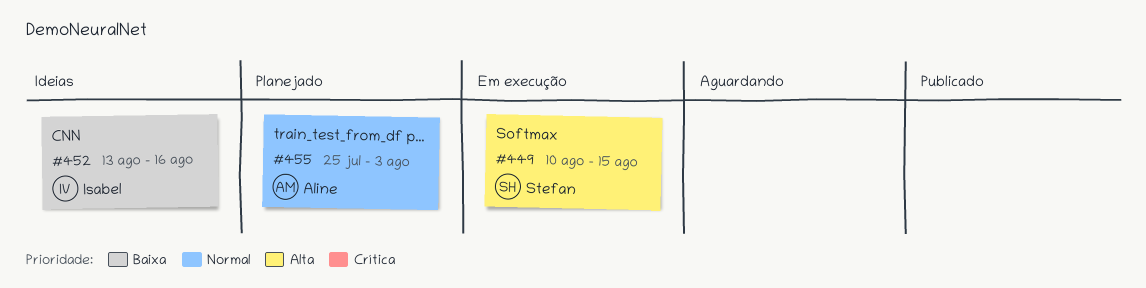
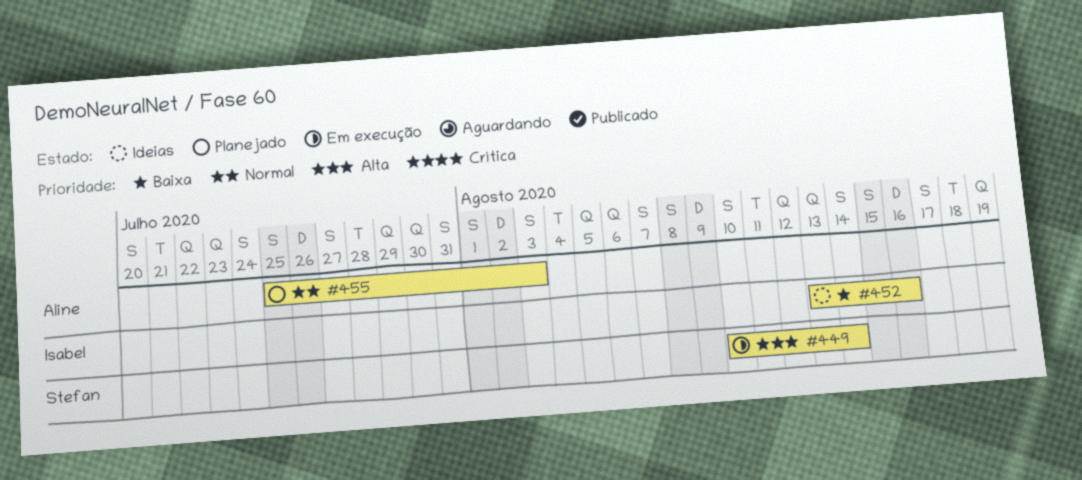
#449, due: Aug 15 -> Aug 14

